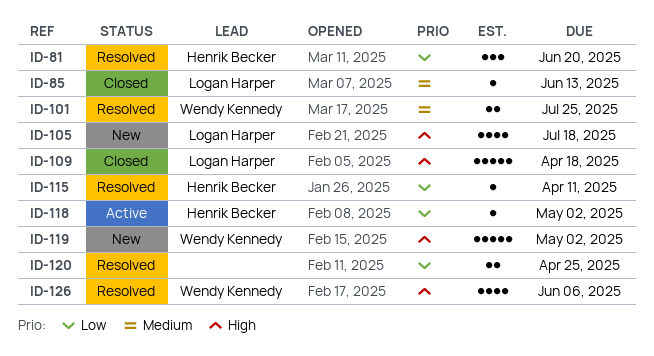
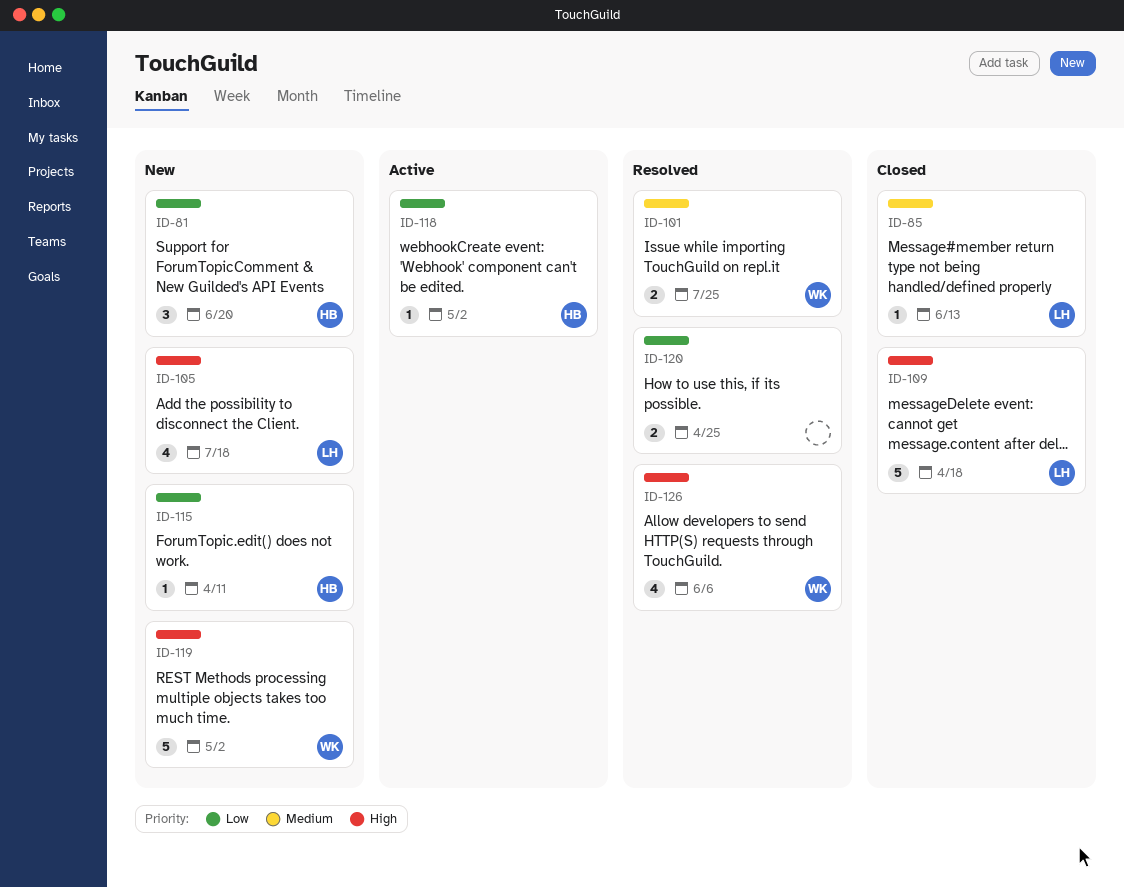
ID-81, status: Resolved -> New
ID-115, status: Resolved -> New

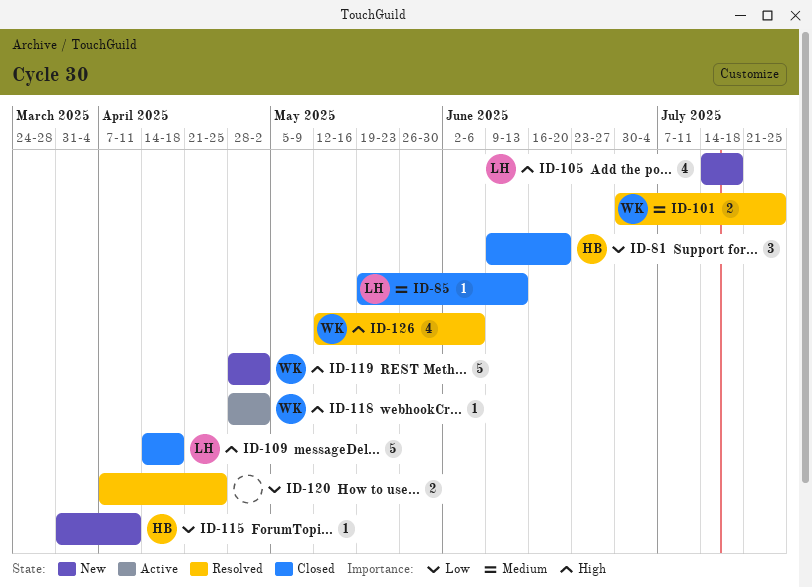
ID-81, status: New -> Closed
ID-118, owner: HB -> WK
ID-118, priority: Low -> High

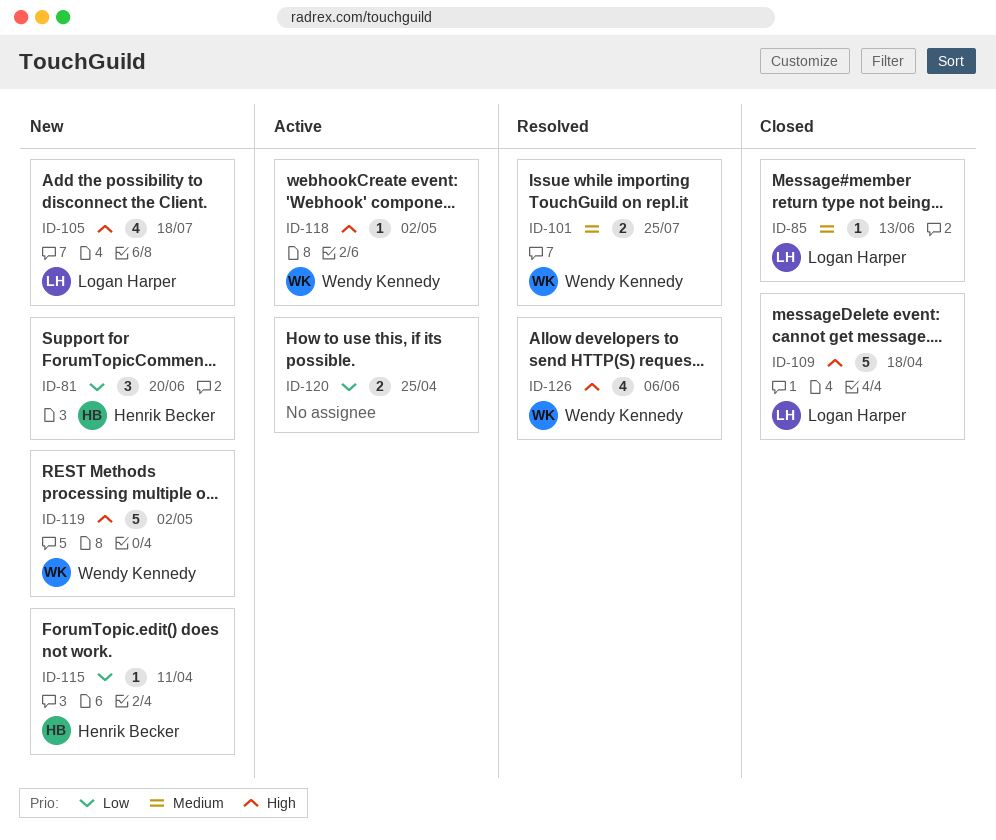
ID-81, status: Closed -> New
ID-120, status: Resolved -> Active

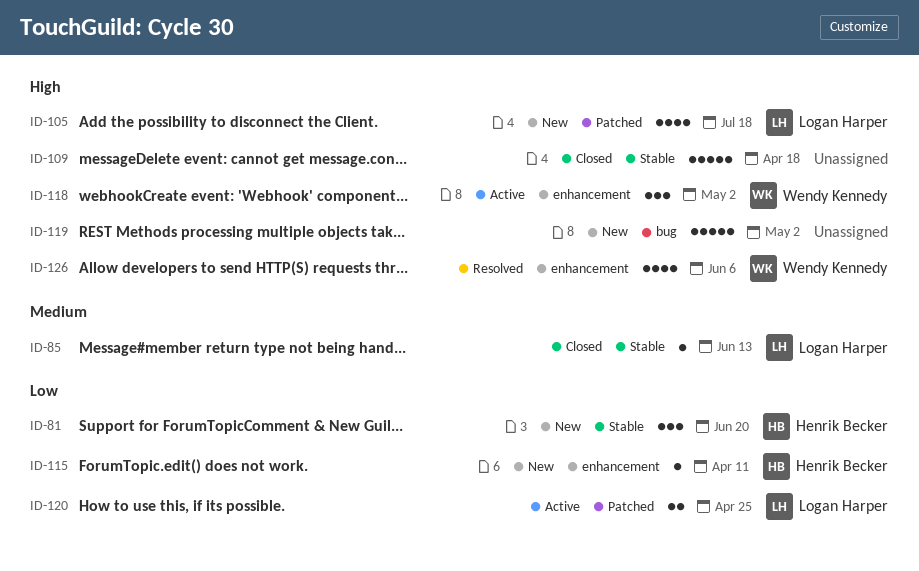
ID-101: present -> none
ID-109, owner: Logan Harper -> none
ID-118, estimate: 1 -> 3
ID-119, owner: Wendy Kennedy -> none
ID-120, owner: none -> Logan Harper

